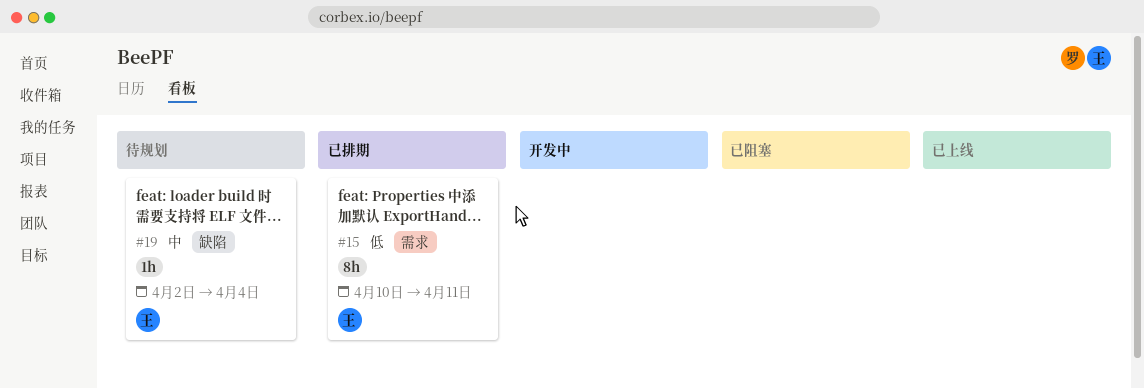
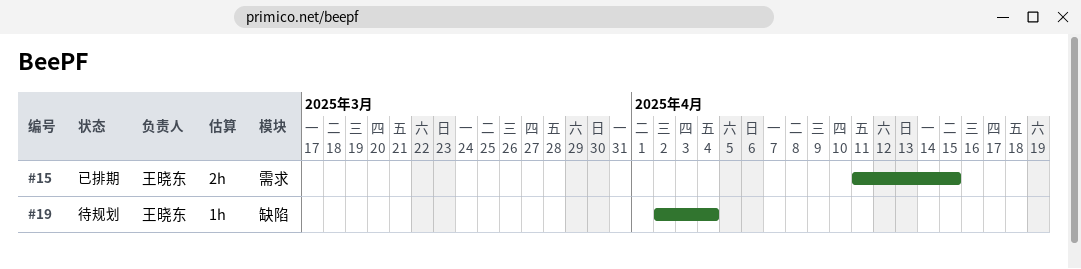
#15, estimate: 8h -> 2h
#15, start: Apr 10 -> Apr 11
#15, due: Apr 11 -> Apr 15

